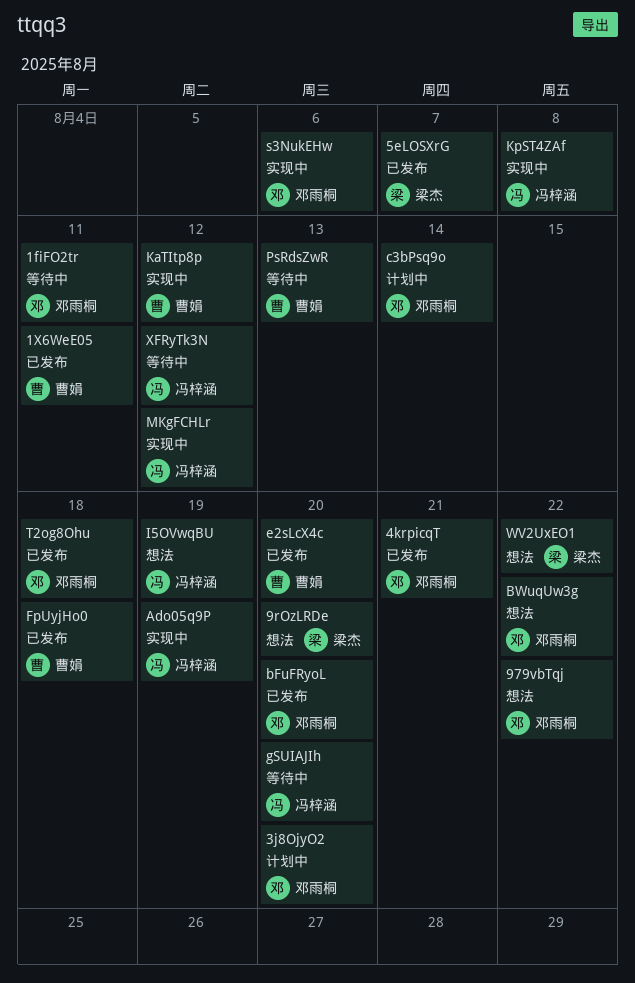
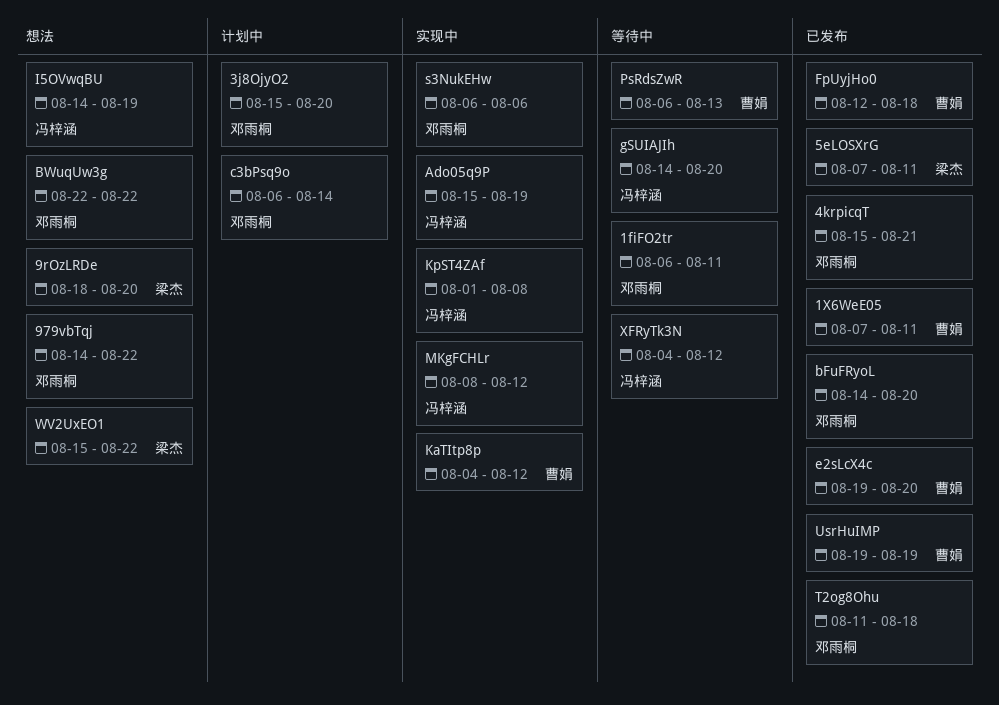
5eLOSXrG, due: Aug 7 -> Aug 11
UsrHuIMP: none -> present

